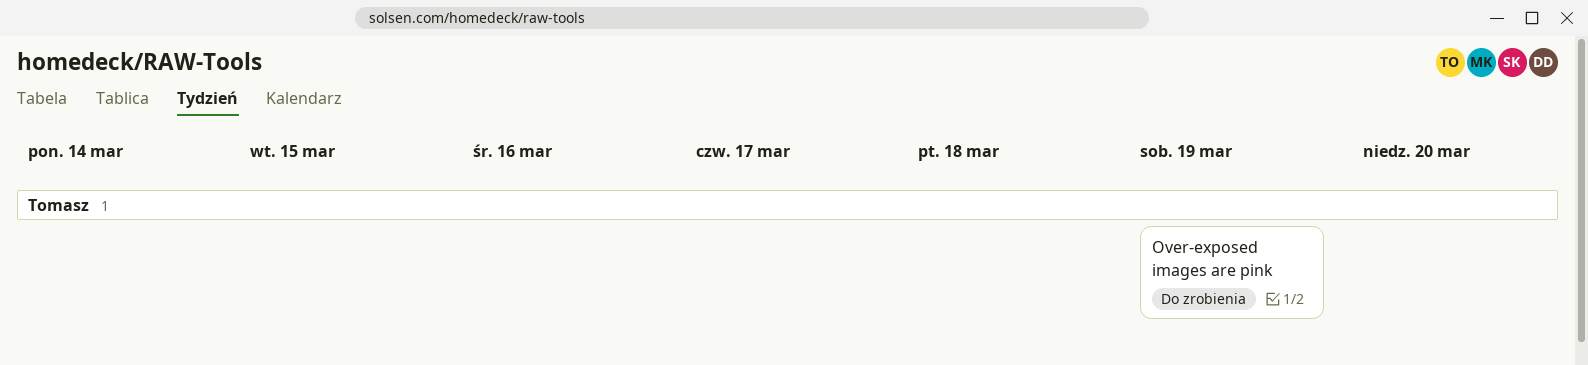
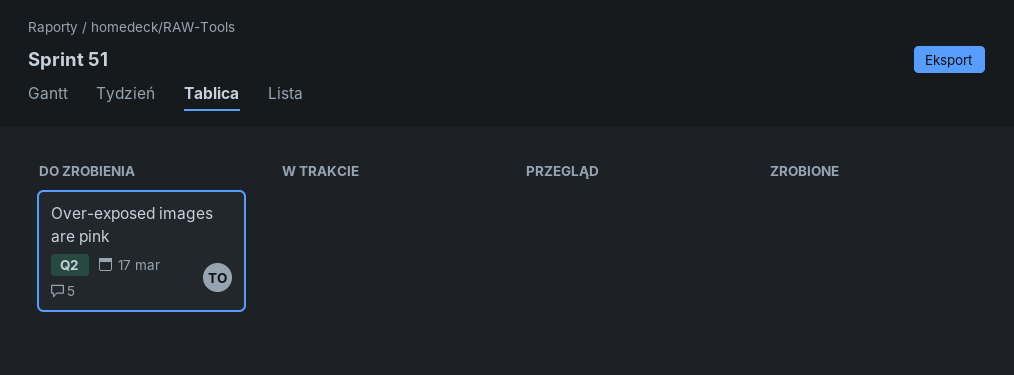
Over-exposed images are pink, due: Mar 19 -> Mar 17

